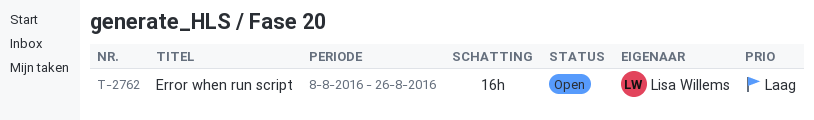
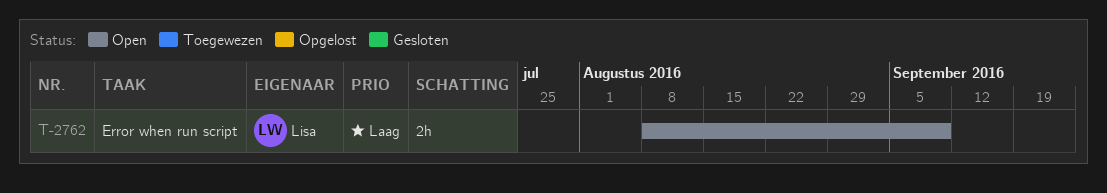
T-2762, estimate: 16h -> 2h
T-2762, due: Aug 26 -> Sep 9

